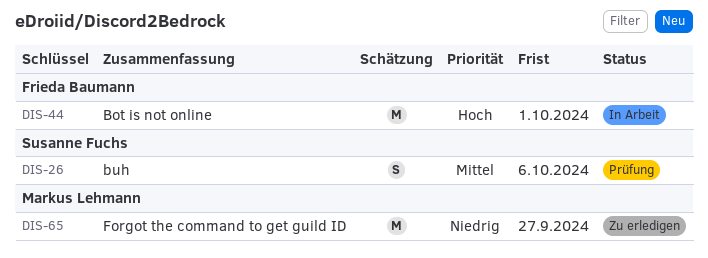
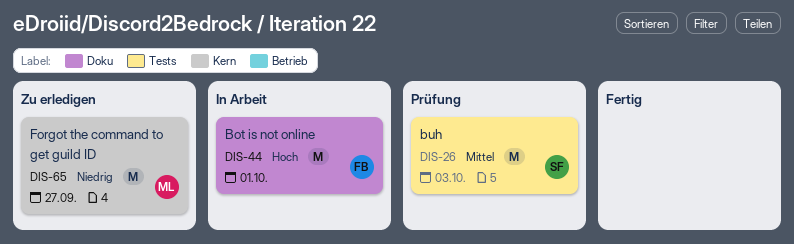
DIS-26, estimate: S -> M
DIS-26, due: Oct 6 -> Oct 3

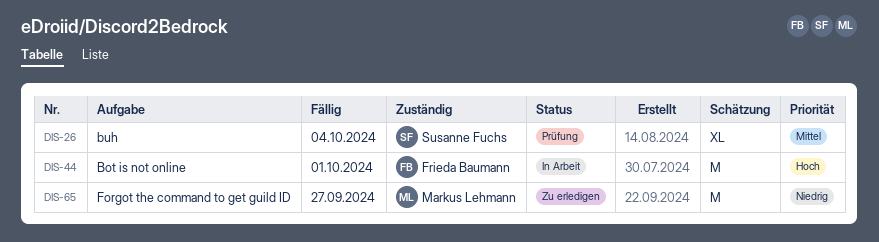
DIS-26, estimate: M -> XL
DIS-26, due: Oct 3 -> Oct 4

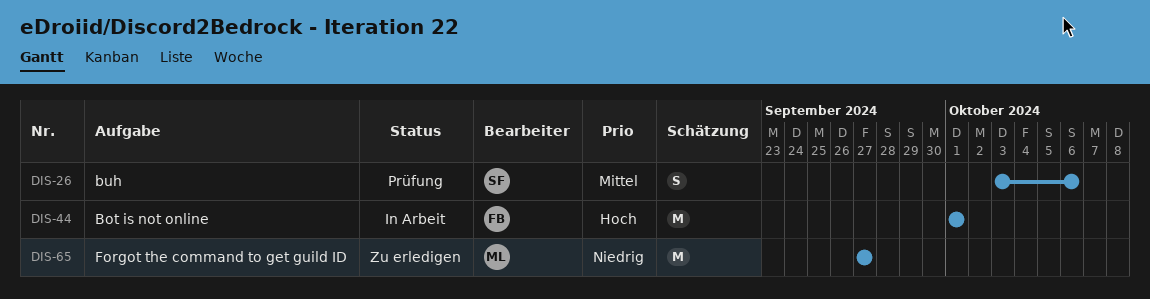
DIS-26, estimate: XL -> S
DIS-26, due: Oct 4 -> Oct 6

